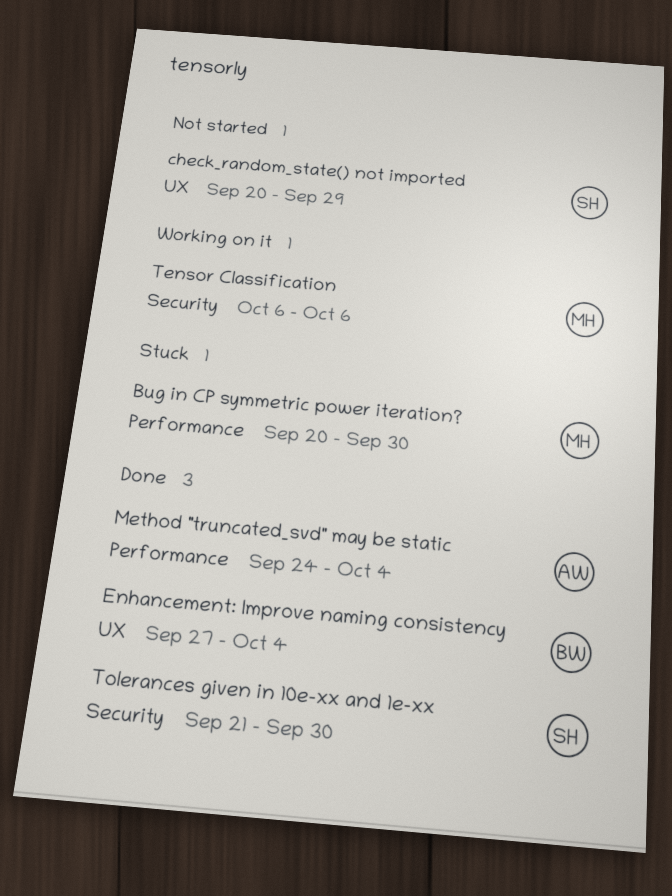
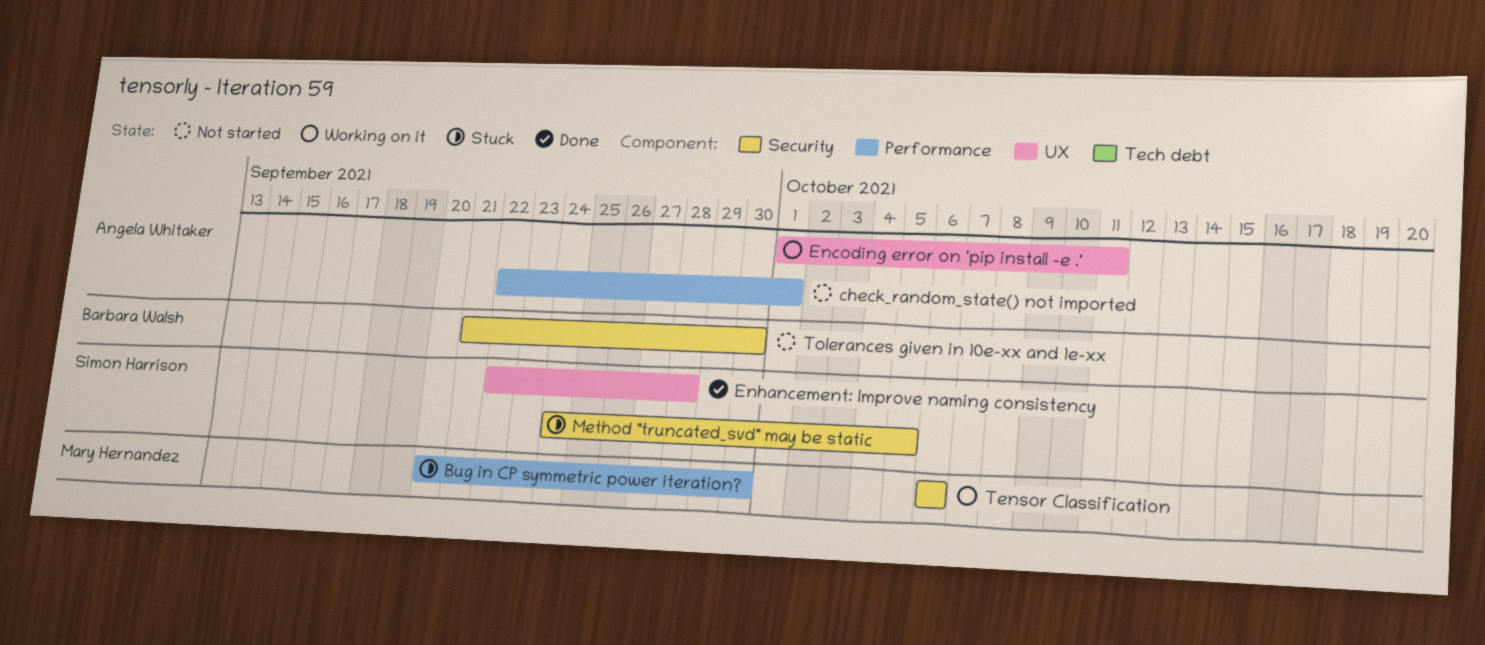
check_random_state() not imported, owner: Simon Harrison -> Angela Whitaker
check_random_state() not imported, label: UX -> Performance
check_random_state() not imported, start: Sep 20 -> Sep 22
check_random_state() not imported, due: Sep 29 -> Oct 1
Encoding error on 'pip install -e .': none -> present
Enhancement: Improve naming consistency, owner: Barbara Walsh -> Simon Harrison
Enhancement: Improve naming consistency, start: Sep 27 -> Sep 22
Enhancement: Improve naming consistency, due: Oct 4 -> Sep 28
Method "truncated_svd" may be static, status: Done -> Stuck
Method "truncated_svd" may be static, owner: Angela Whitaker -> Simon Harrison
Method "truncated_svd" may be static, label: Performance -> Security
Method "truncated_svd" may be static, due: Oct 4 -> Oct 5
Tolerances given in 10e-xx and 1e-xx, status: Done -> Not started
Tolerances given in 10e-xx and 1e-xx, owner: Simon Harrison -> Barbara Walsh

